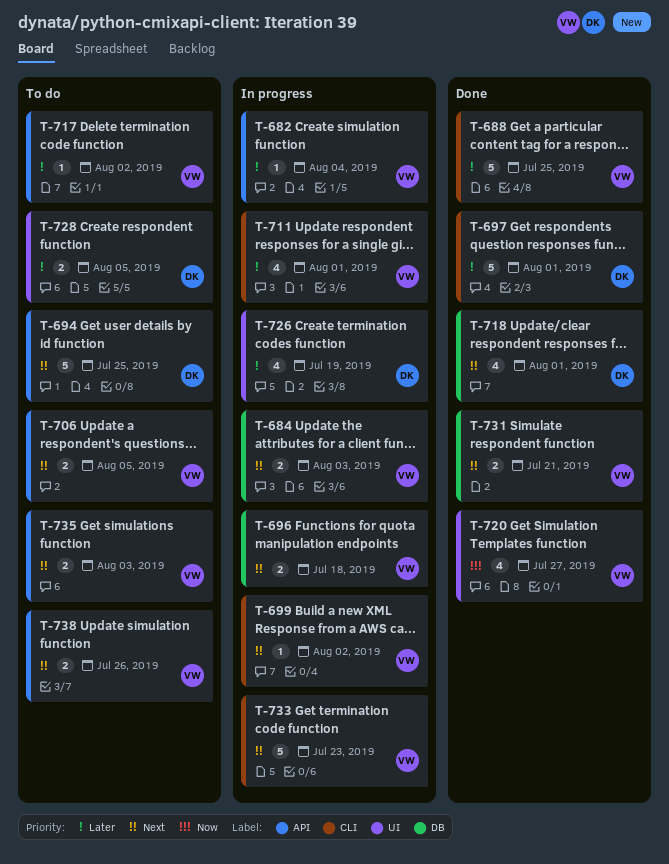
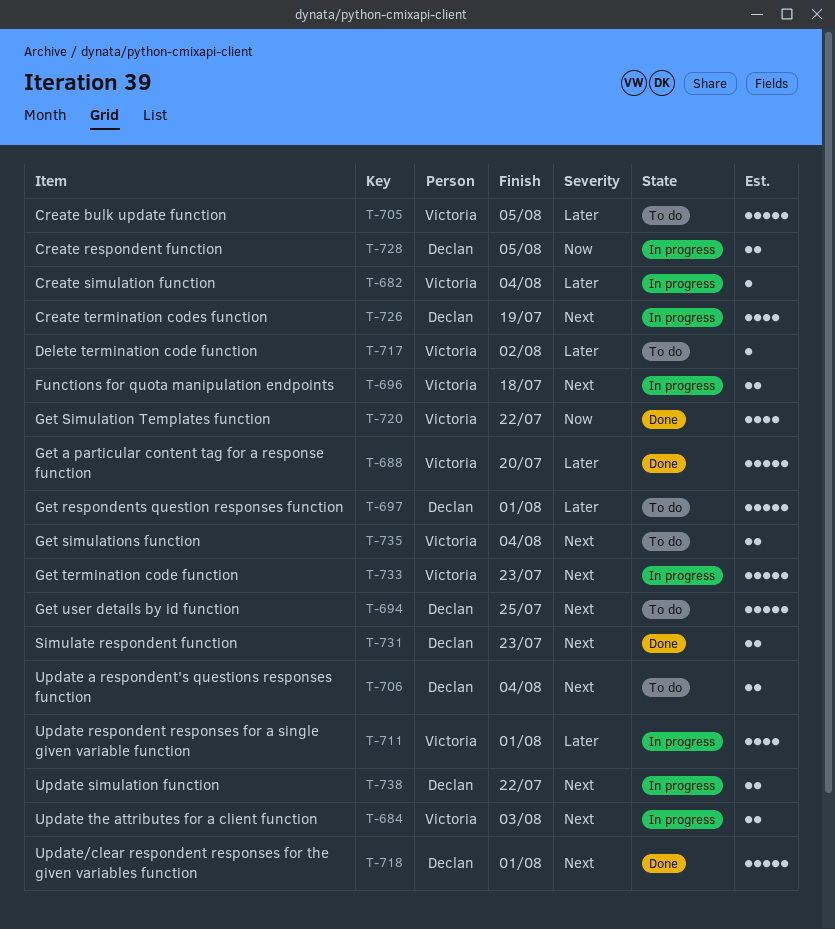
T-688, due: Jul 25 -> Jul 20
T-697, status: Done -> To do
T-699: present -> none
T-705: none -> present
T-706, owner: Victoria -> Declan
T-706, due: Aug 5 -> Aug 4
T-718, estimate: 4 -> 5
T-720, due: Jul 27 -> Jul 22
T-726, priority: Later -> Next
T-728, status: To do -> In progress
T-728, priority: Later -> Now
T-731, owner: Victoria -> Declan
T-731, due: Jul 21 -> Jul 23
T-735, due: Aug 3 -> Aug 4
T-738, status: To do -> In progress
T-738, owner: Victoria -> Declan
T-738, due: Jul 26 -> Jul 22

